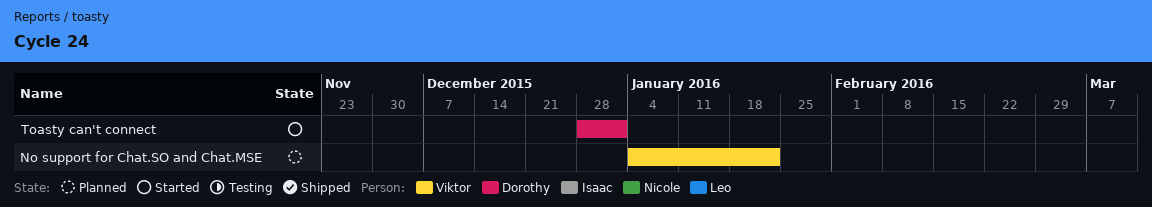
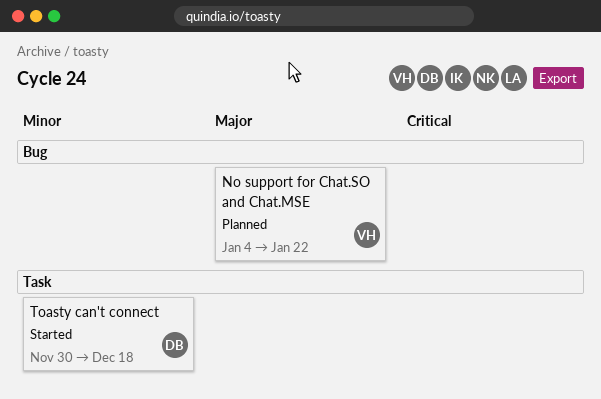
Toasty can't connect, start: Dec 28 -> Nov 30
Toasty can't connect, due: Jan 1 -> Dec 18

